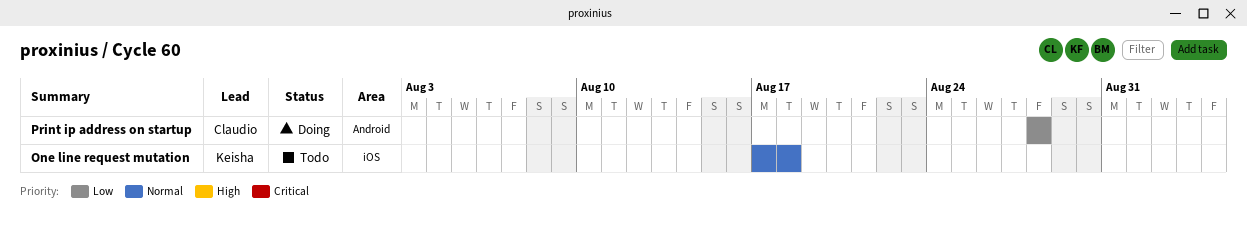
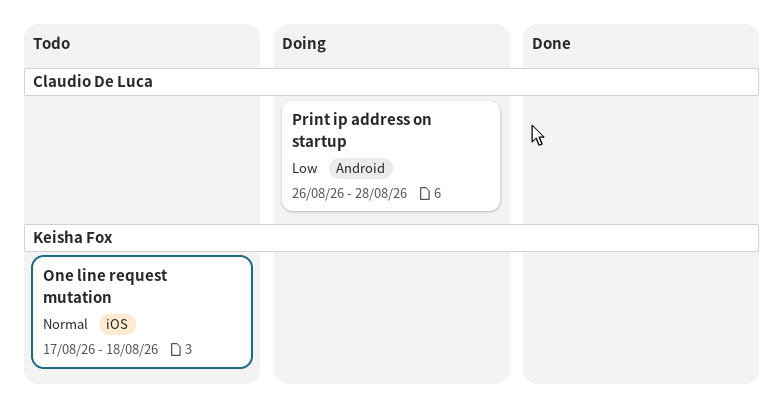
Print ip address on startup, start: Aug 28 -> Aug 26

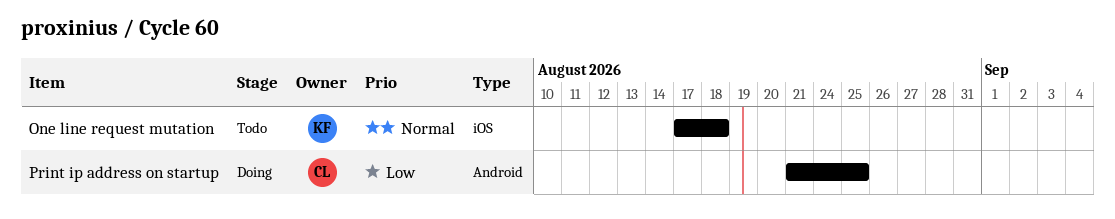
Print ip address on startup, start: Aug 26 -> Aug 21
Print ip address on startup, due: Aug 28 -> Aug 25

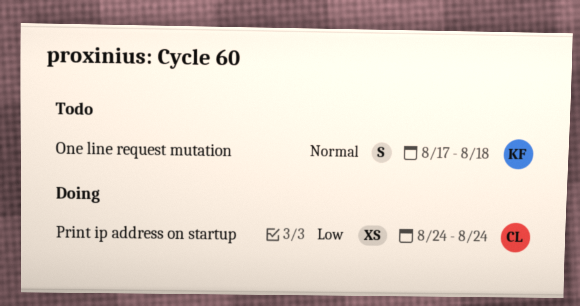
Print ip address on startup, start: Aug 21 -> Aug 24
Print ip address on startup, due: Aug 25 -> Aug 24

